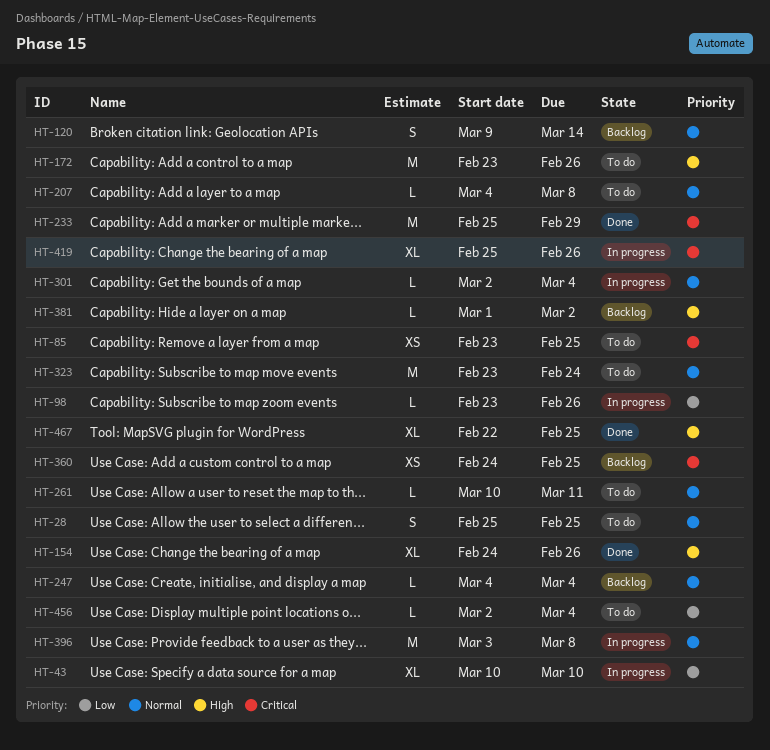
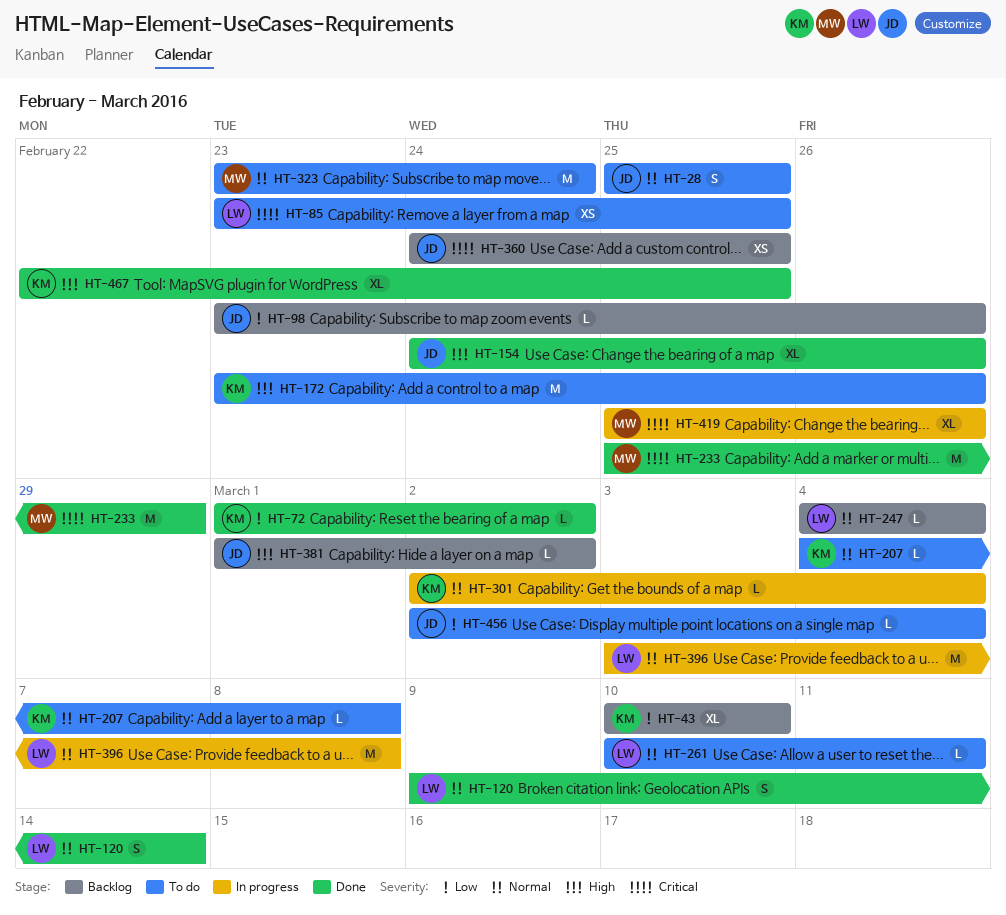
HT-43, status: In progress -> Backlog
HT-72: none -> present
HT-98, status: In progress -> Backlog
HT-120, status: Backlog -> Done

